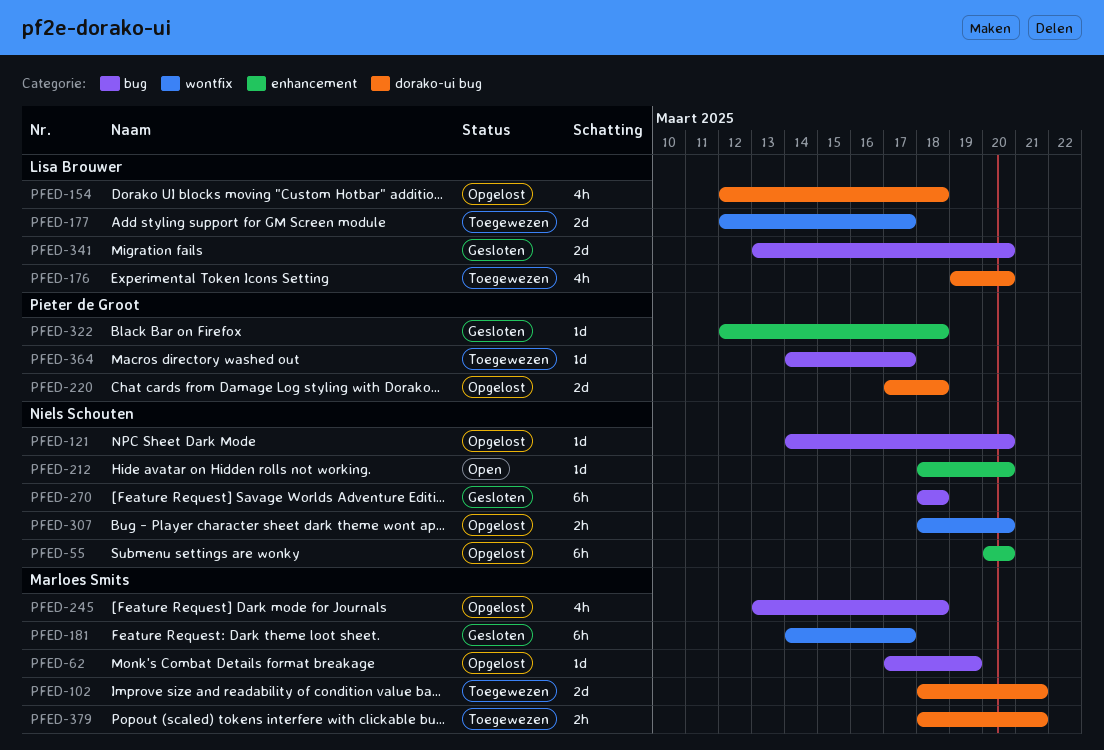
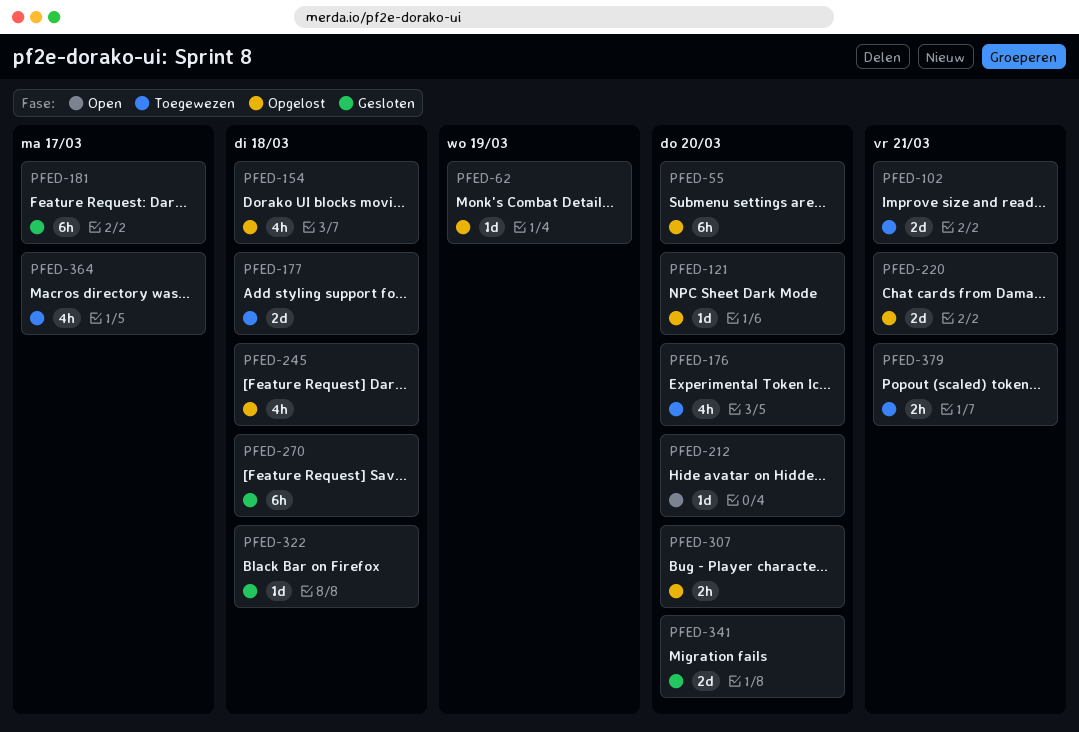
PFED-177, due: Mar 17 -> Mar 18
PFED-220, due: Mar 18 -> Mar 21
PFED-364, estimate: 1d -> 4h

